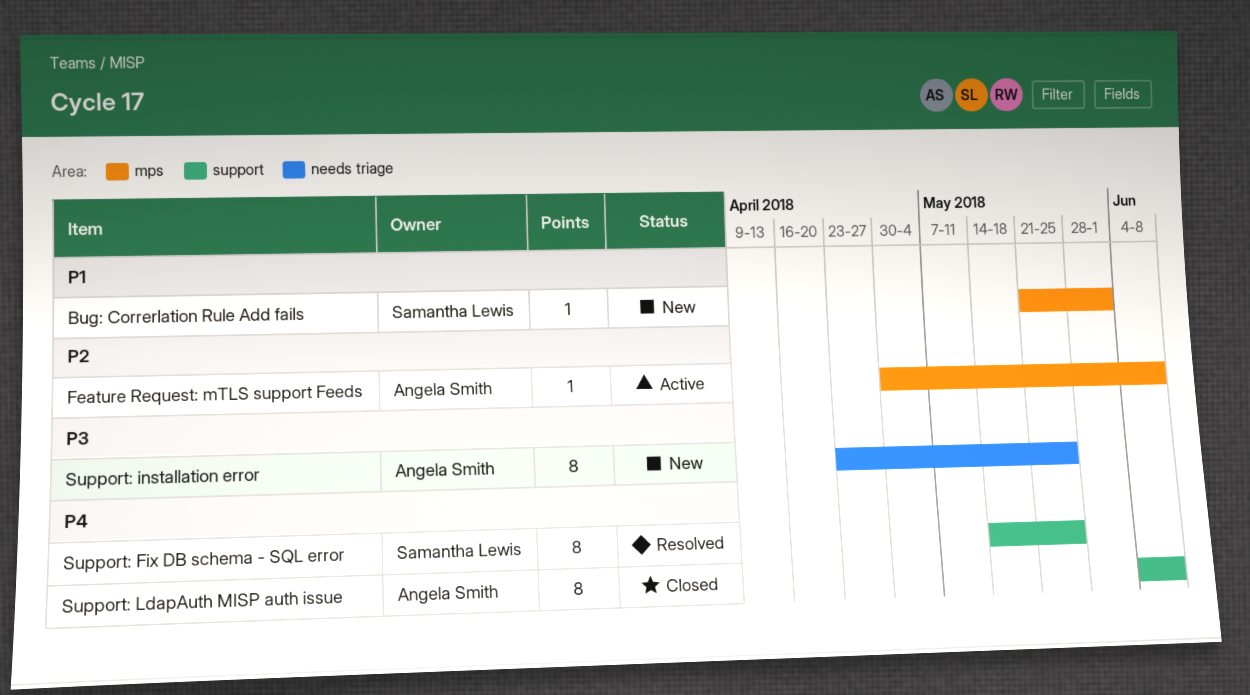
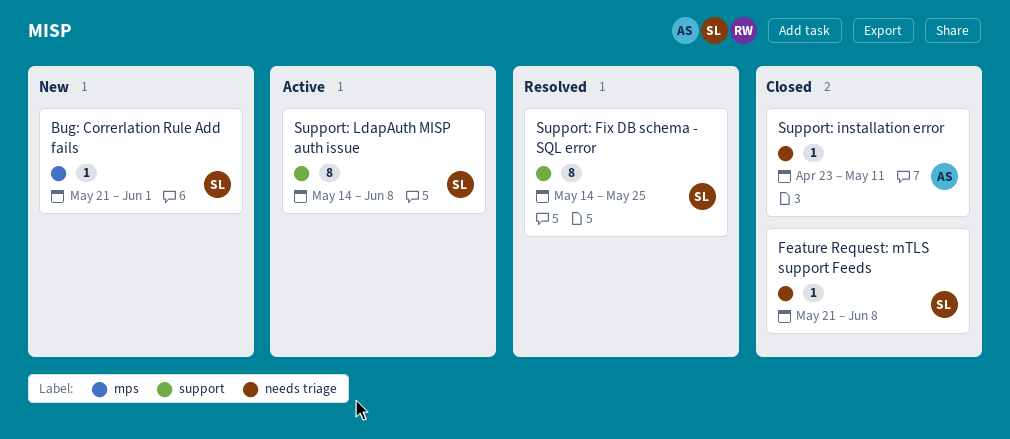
Feature Request: mTLS support Feeds, status: Active -> Closed
Feature Request: mTLS support Feeds, owner: Angela Smith -> Samantha Lewis
Feature Request: mTLS support Feeds, label: mps -> needs triage
Feature Request: mTLS support Feeds, start: Apr 30 -> May 21
Support: installation error, status: New -> Closed
Support: installation error, estimate: 8 -> 1
Support: installation error, due: May 25 -> May 11
Support: LdapAuth MISP auth issue, status: Closed -> Active
Support: LdapAuth MISP auth issue, owner: Angela Smith -> Samantha Lewis
Support: LdapAuth MISP auth issue, start: Jun 4 -> May 14

